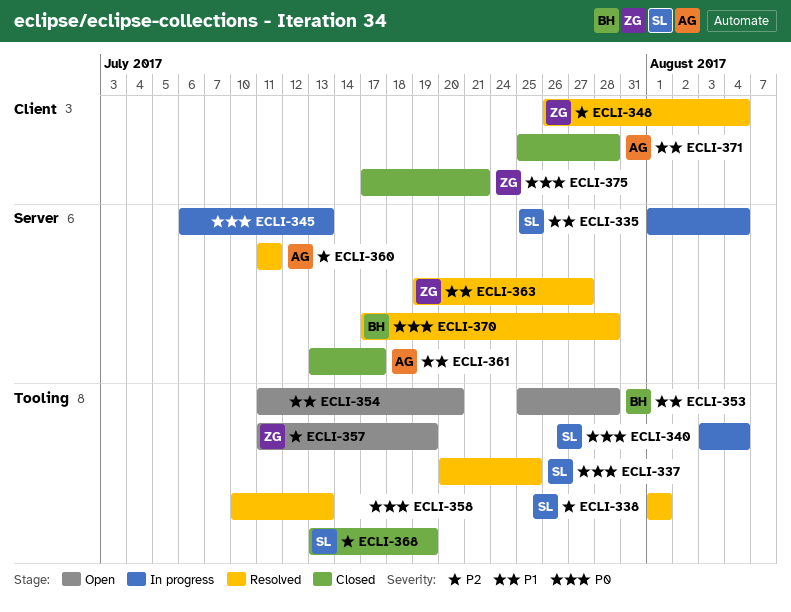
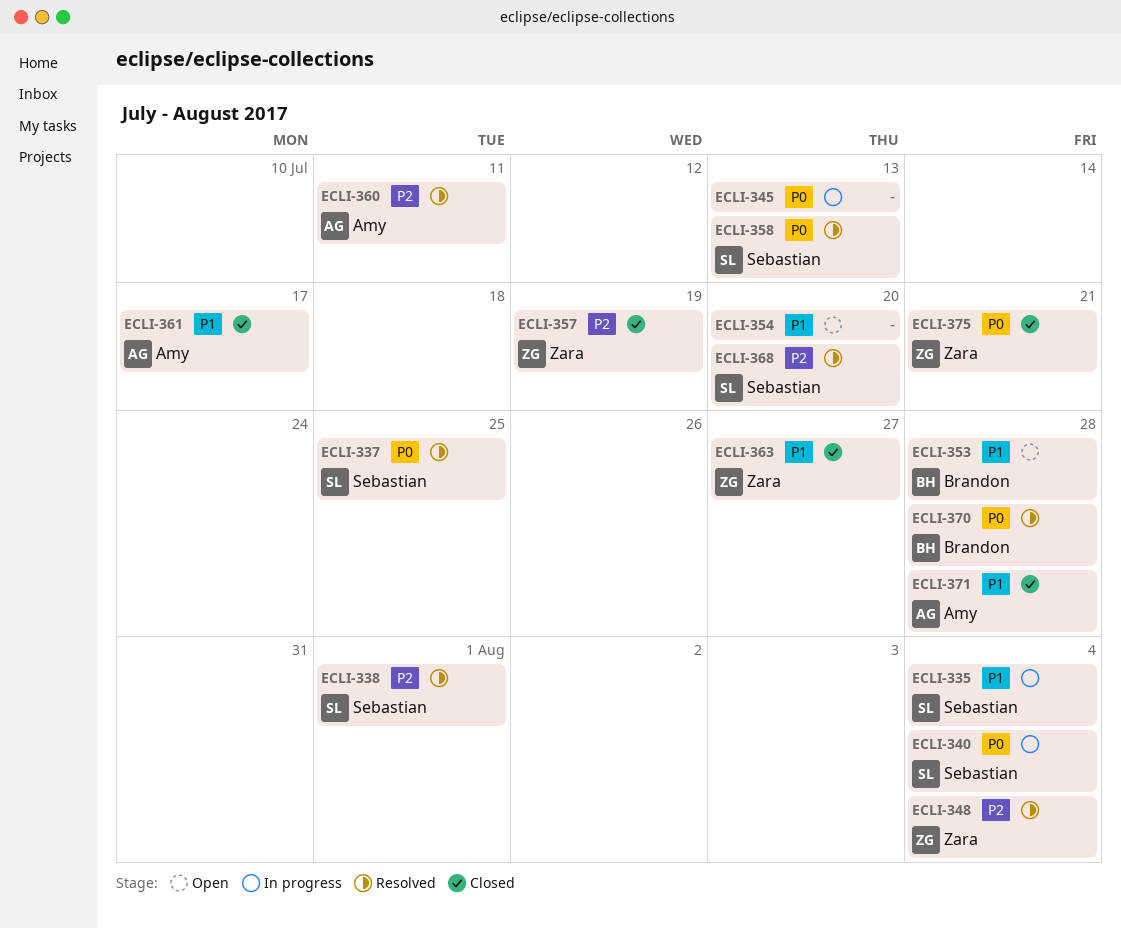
ECLI-357, status: Open -> Closed
ECLI-358, owner: none -> Sebastian
ECLI-363, status: Resolved -> Closed
ECLI-368, status: Closed -> Resolved
ECLI-368, due: Jul 19 -> Jul 20

